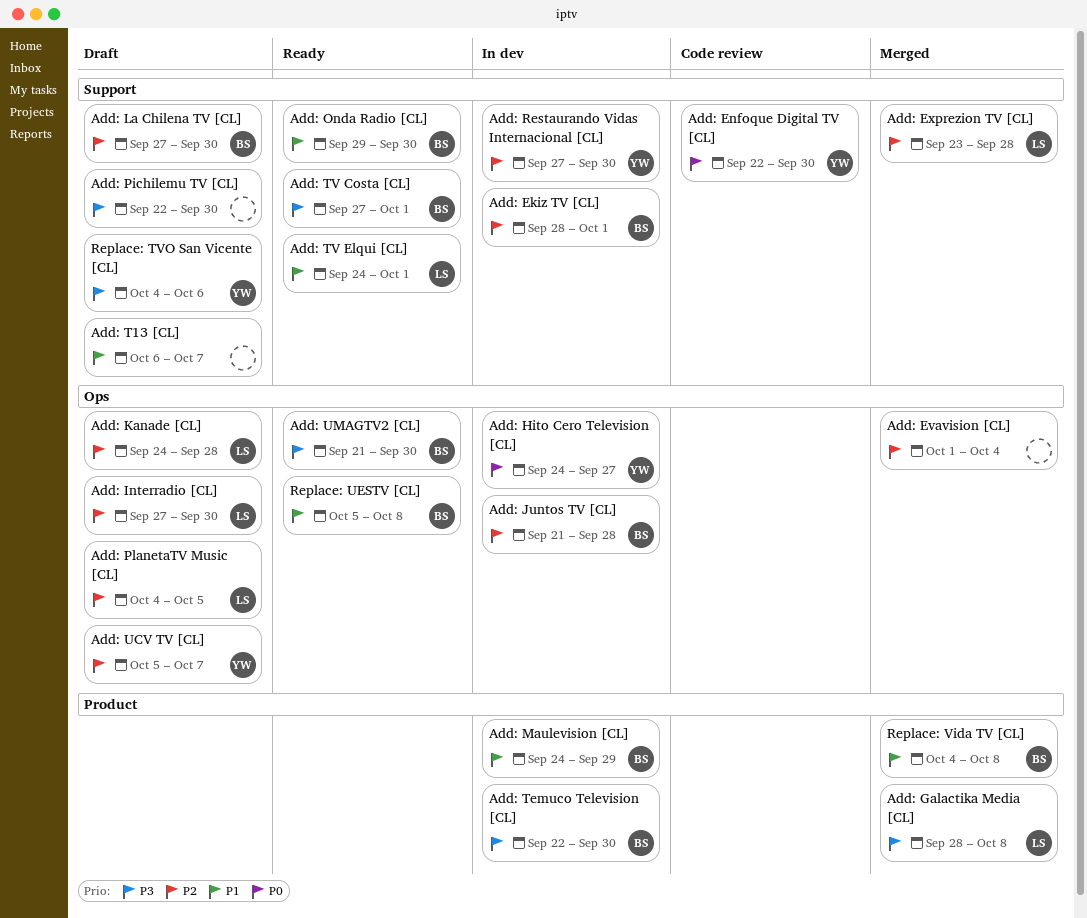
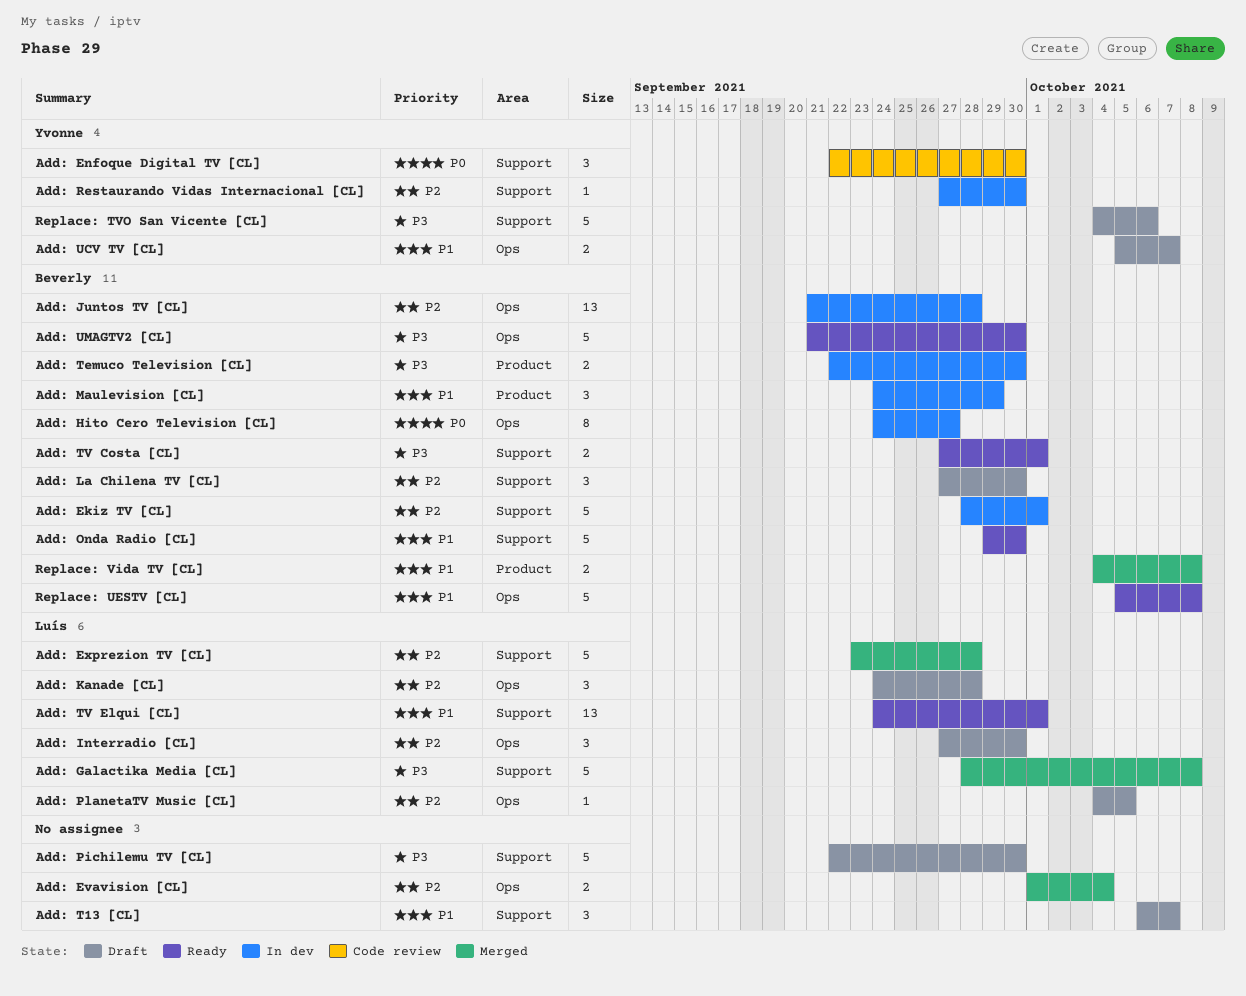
Add: Galactika Media [CL], label: Product -> Support
Add: Hito Cero Television [CL], owner: Yvonne -> Beverly
Add: UCV TV [CL], priority: P2 -> P1

